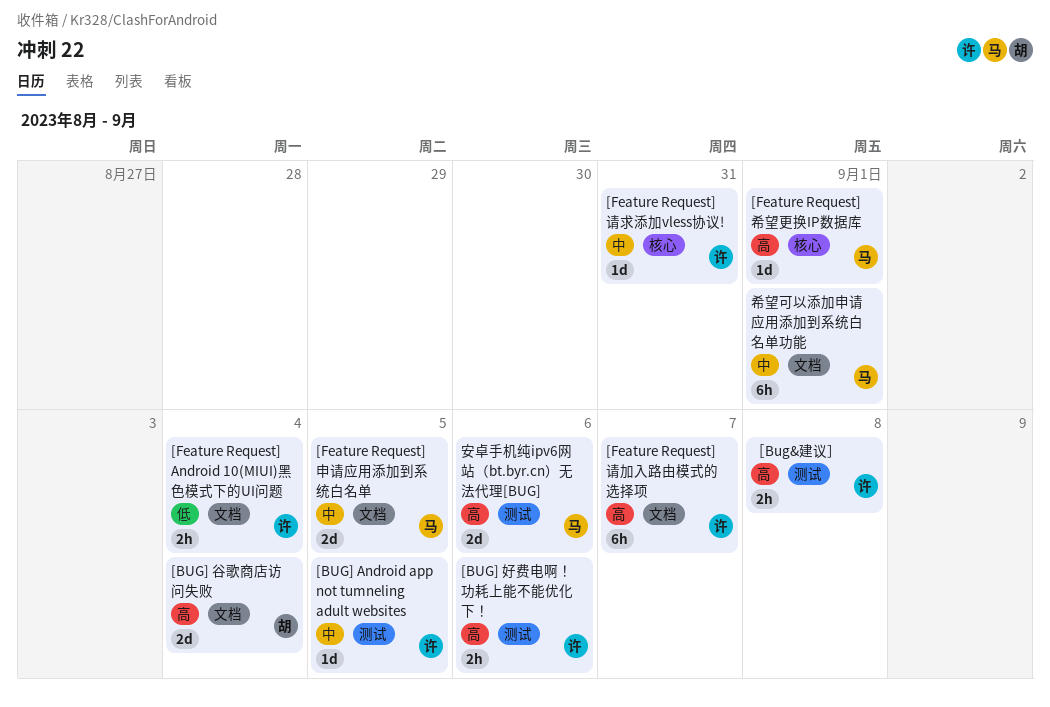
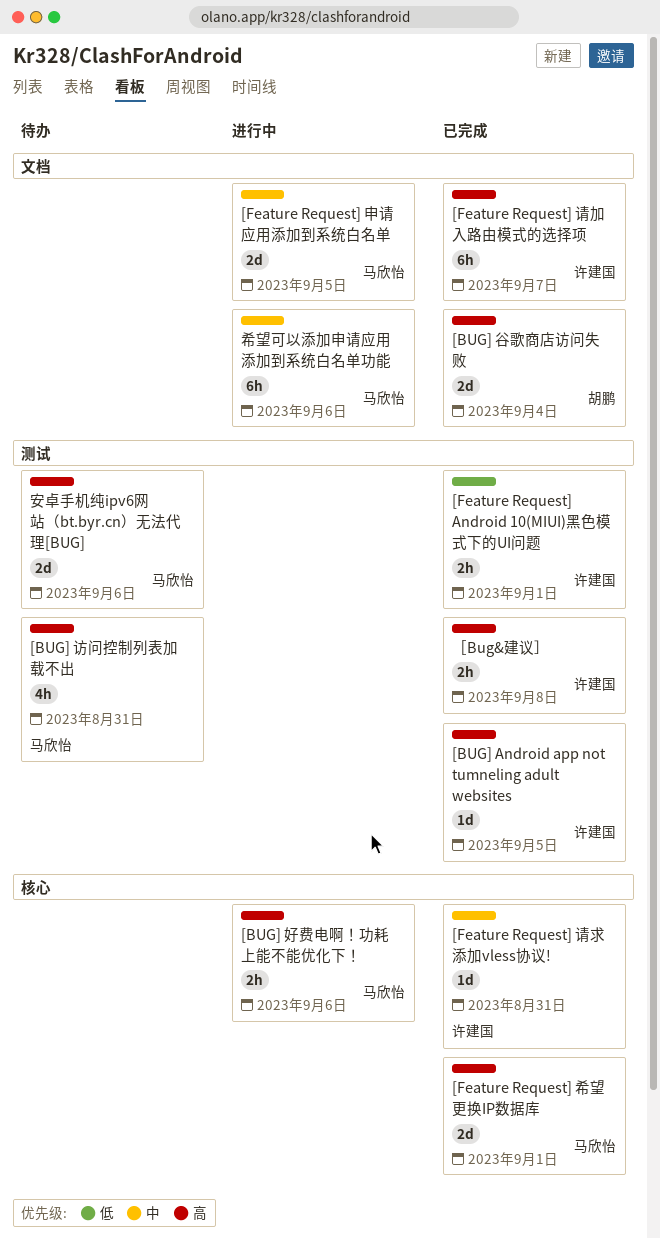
[BUG] Android app not tumneling adult websites, priority: 中 -> 高
[BUG] 好费电啊！功耗上能不能优化下！, owner: 许建国 -> 马欣怡
[BUG] 好费电啊！功耗上能不能优化下！, label: 测试 -> 核心
[BUG] 访问控制列表加载不出: none -> present
[Feature Request] Android 10(MIUI)黑色模式下的UI问题, label: 文档 -> 测试
[Feature Request] Android 10(MIUI)黑色模式下的UI问题, due: Sep 4 -> Sep 1
[Feature Request] 希望更换IP数据库, estimate: 1d -> 2d
希望可以添加申请应用添加到系统白名单功能, due: Sep 1 -> Sep 6

